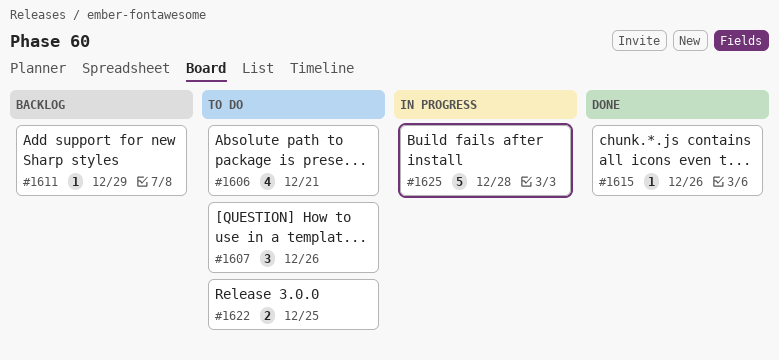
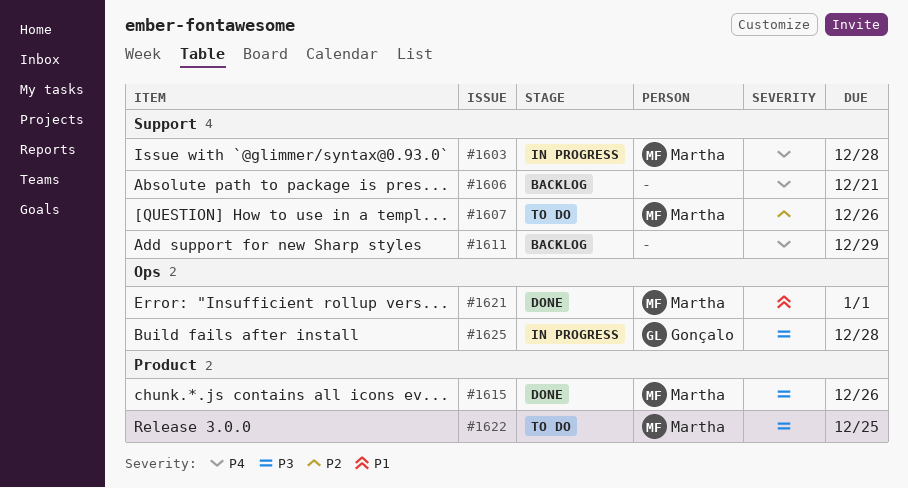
#1603: none -> present
#1606, status: To do -> Backlog
#1621: none -> present

